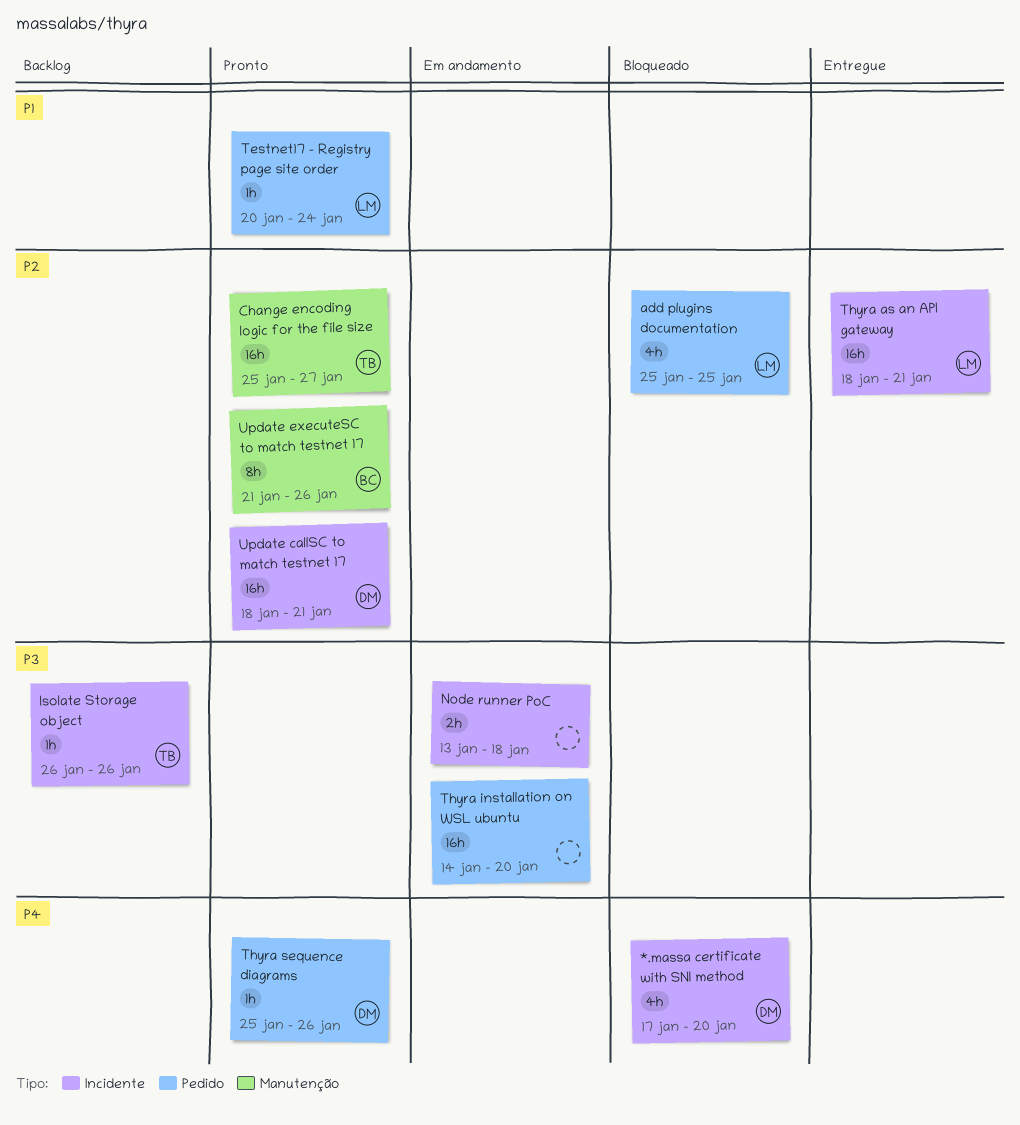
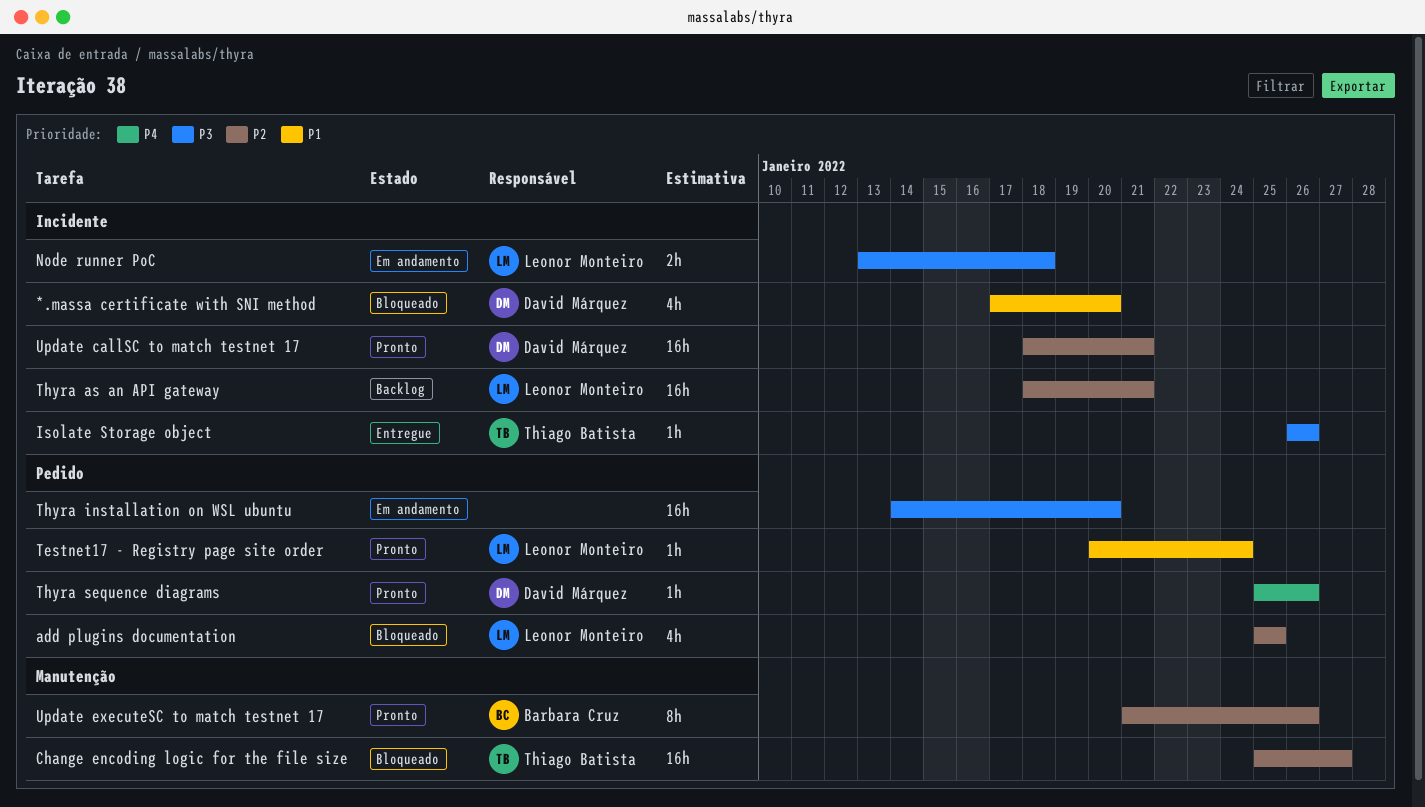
*.massa certificate with SNI method, priority: P4 -> P1
Change encoding logic for the file size, status: Pronto -> Bloqueado
Isolate Storage object, status: Backlog -> Entregue
Node runner PoC, owner: none -> Leonor Monteiro
Thyra as an API gateway, status: Entregue -> Backlog

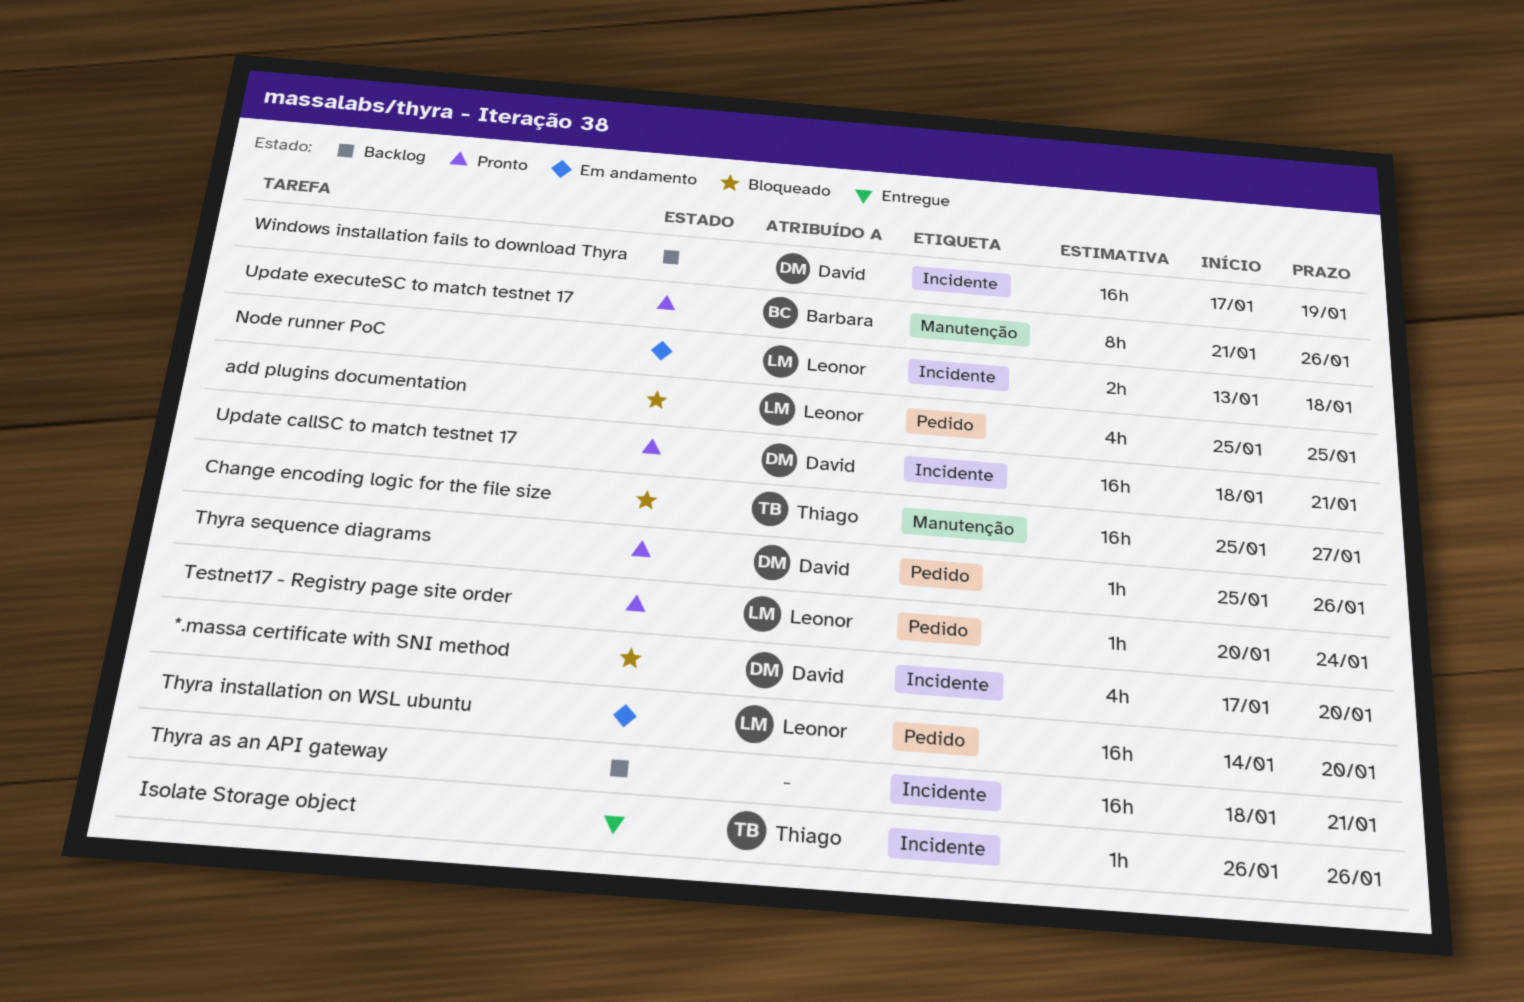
Thyra as an API gateway, owner: Leonor Monteiro -> none
Thyra installation on WSL ubuntu, owner: none -> Leonor Monteiro
Windows installation fails to download Thyra: none -> present

